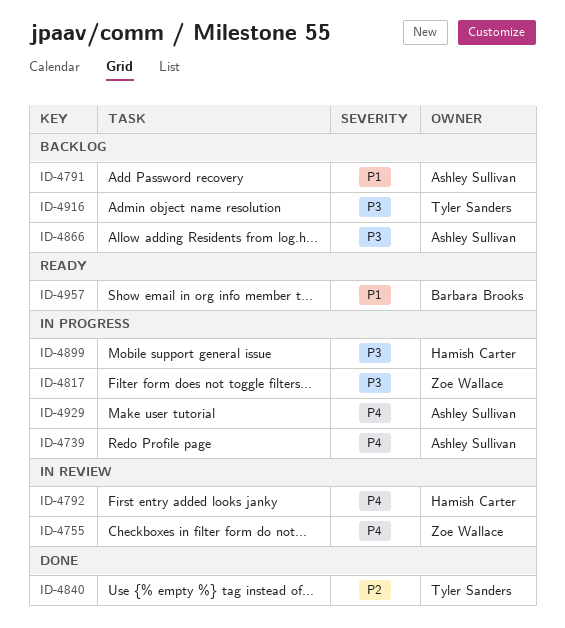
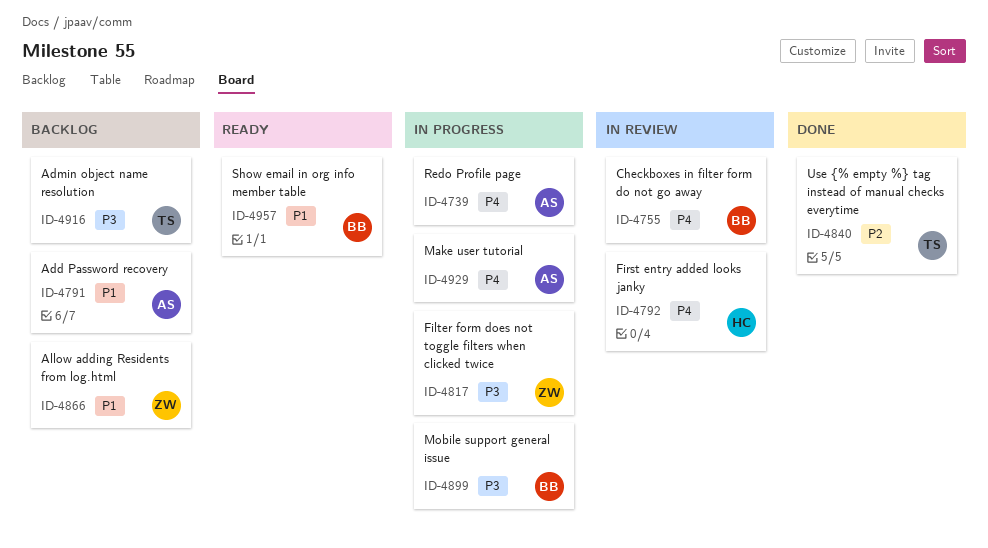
ID-4755, owner: Zoe Wallace -> Barbara Brooks
ID-4866, owner: Ashley Sullivan -> Zoe Wallace
ID-4866, priority: P3 -> P1
ID-4899, owner: Hamish Carter -> Barbara Brooks

